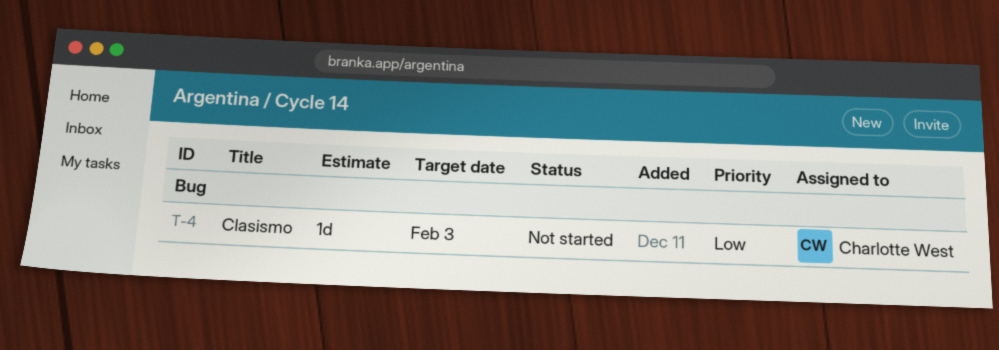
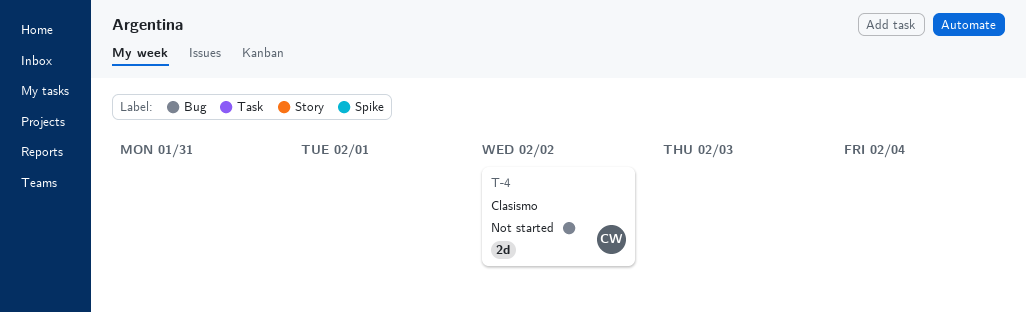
T-4, estimate: 1d -> 2d
T-4, due: Feb 3 -> Feb 2

